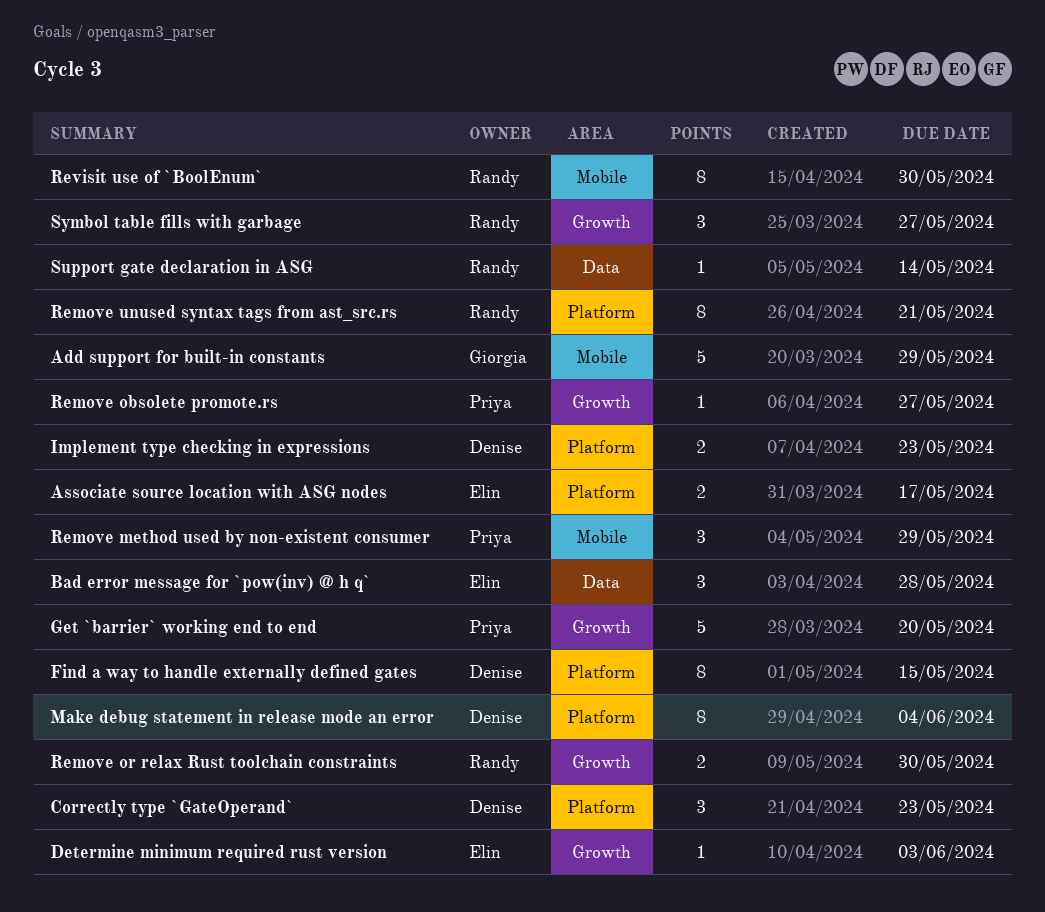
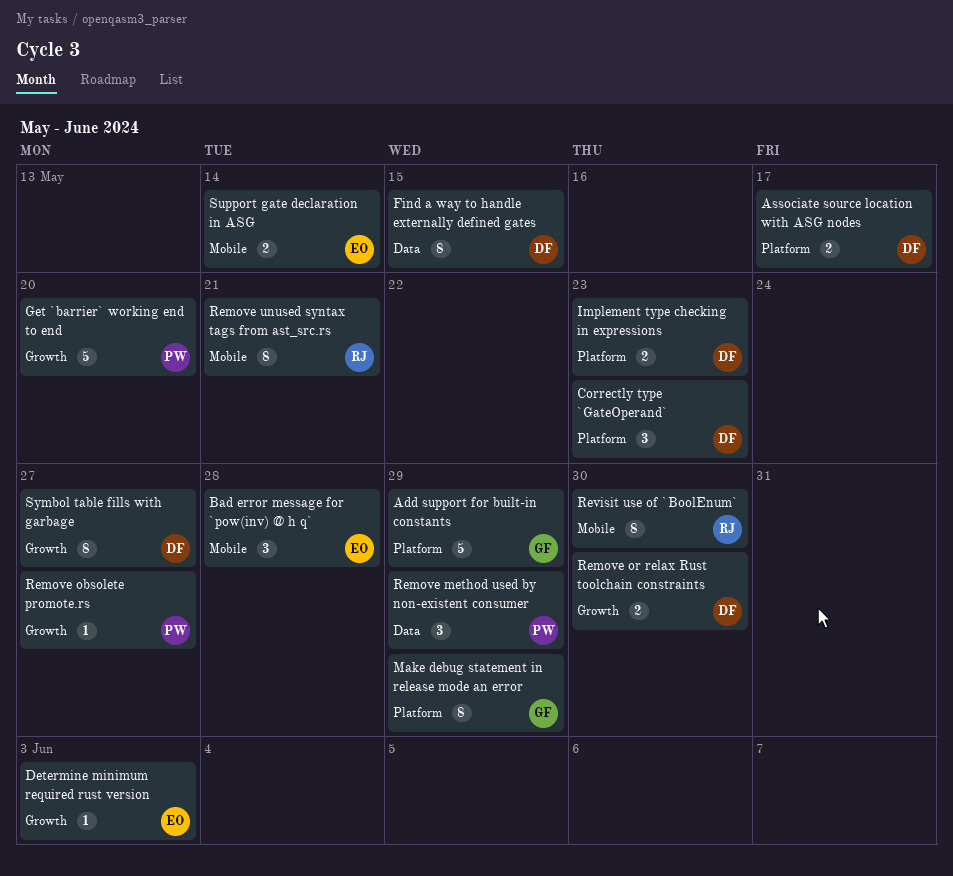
Add support for built-in constants, label: Mobile -> Platform
Associate source location with ASG nodes, owner: Elin -> Denise
Bad error message for `pow(inv) @ h q`, label: Data -> Mobile
Find a way to handle externally defined gates, label: Platform -> Data
Make debug statement in release mode an error, owner: Denise -> Giorgia
Make debug statement in release mode an error, due: Jun 4 -> May 29
Remove method used by non-existent consumer, label: Mobile -> Data
Remove or relax Rust toolchain constraints, owner: Randy -> Denise
Remove unused syntax tags from ast_src.rs, label: Platform -> Mobile
Support gate declaration in ASG, owner: Randy -> Elin
Support gate declaration in ASG, label: Data -> Mobile
Support gate declaration in ASG, estimate: 1 -> 2
Symbol table fills with garbage, owner: Randy -> Denise
Symbol table fills with garbage, estimate: 3 -> 8

